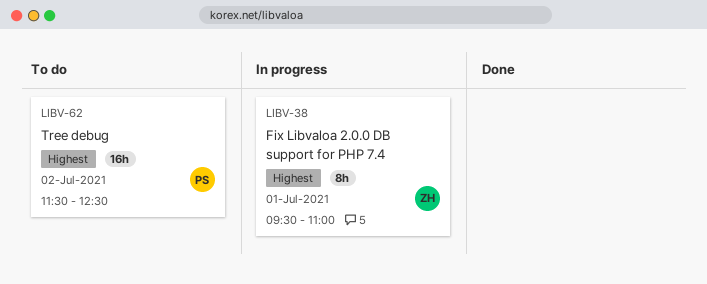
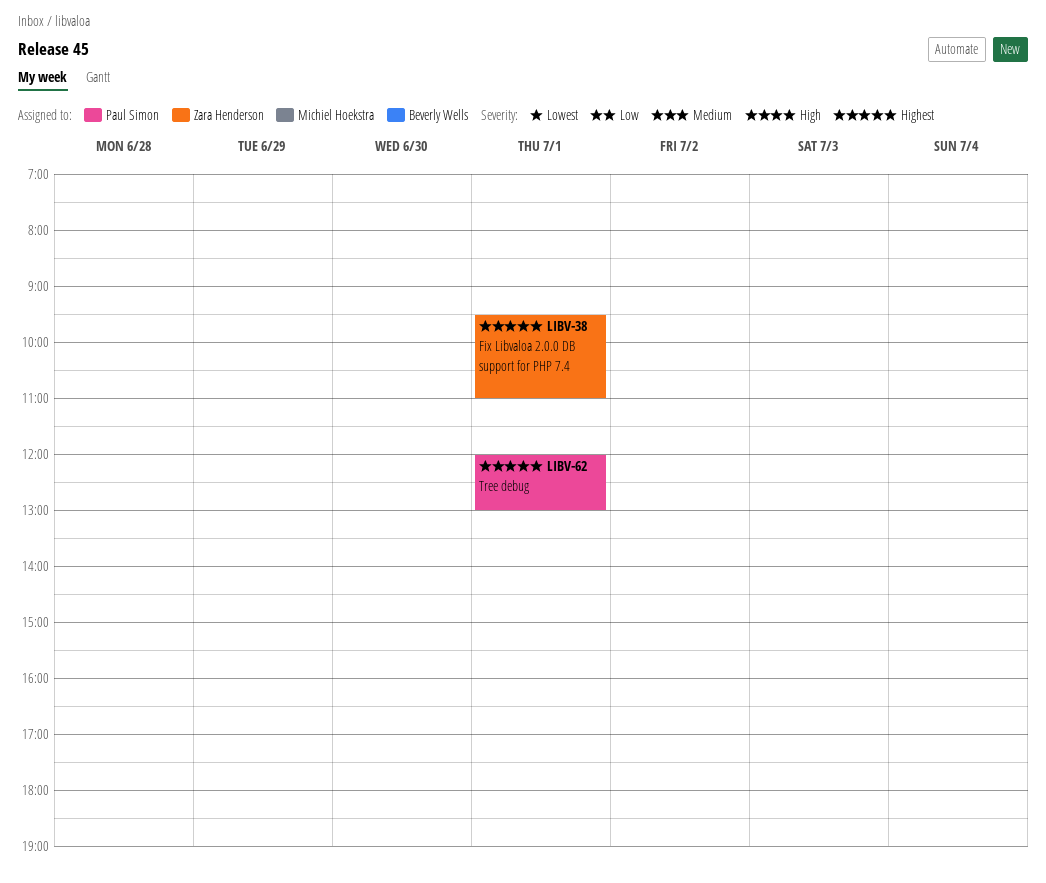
LIBV-62, day: Jul 2 -> Jul 1
LIBV-62, begins: 11:30 -> 12:00
LIBV-62, ends: 12:30 -> 13:00

